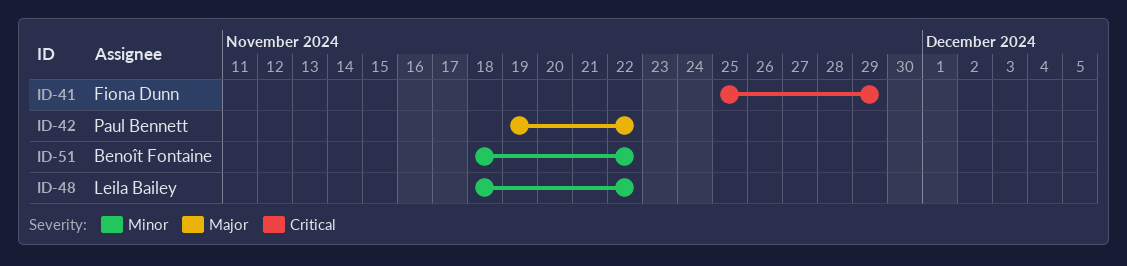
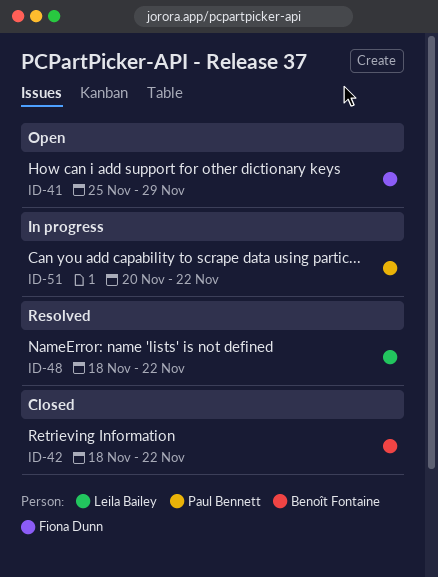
ID-42, owner: Paul Bennett -> Benoît Fontaine
ID-42, start: Nov 19 -> Nov 18
ID-51, owner: Benoît Fontaine -> Paul Bennett
ID-51, start: Nov 18 -> Nov 20

